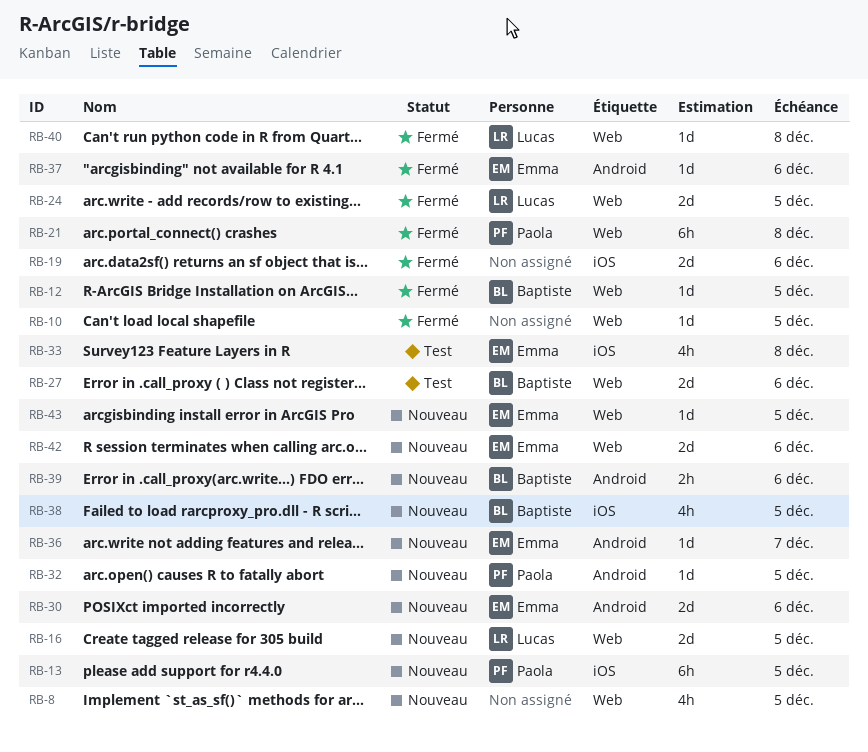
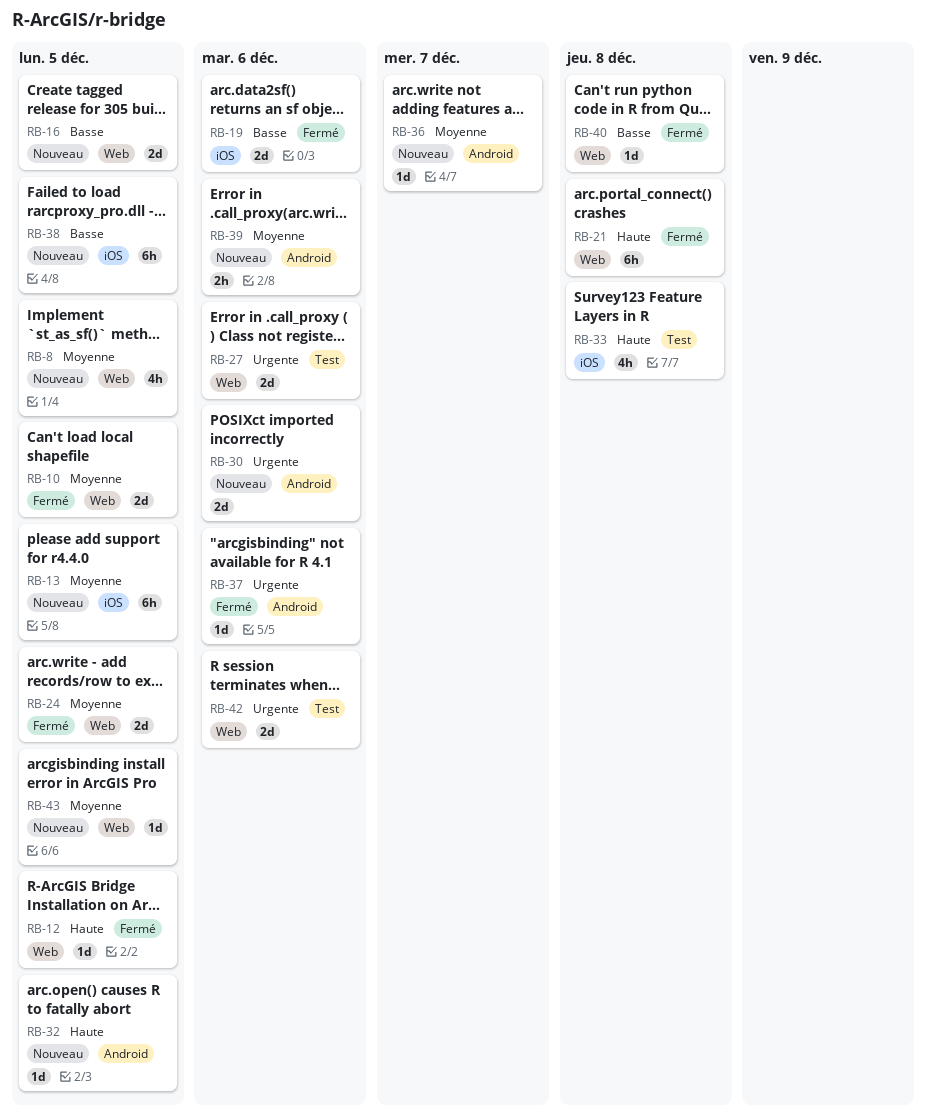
RB-10, estimate: 1d -> 2d
RB-38, estimate: 4h -> 6h
RB-42, status: Nouveau -> Test

